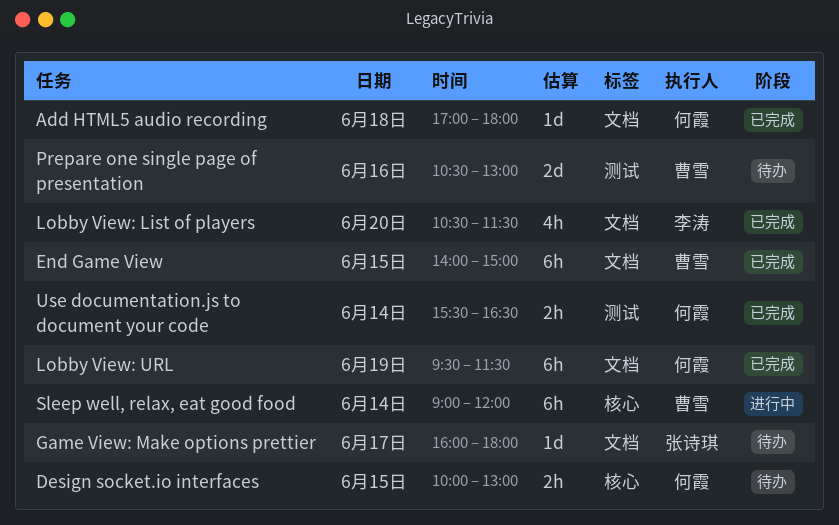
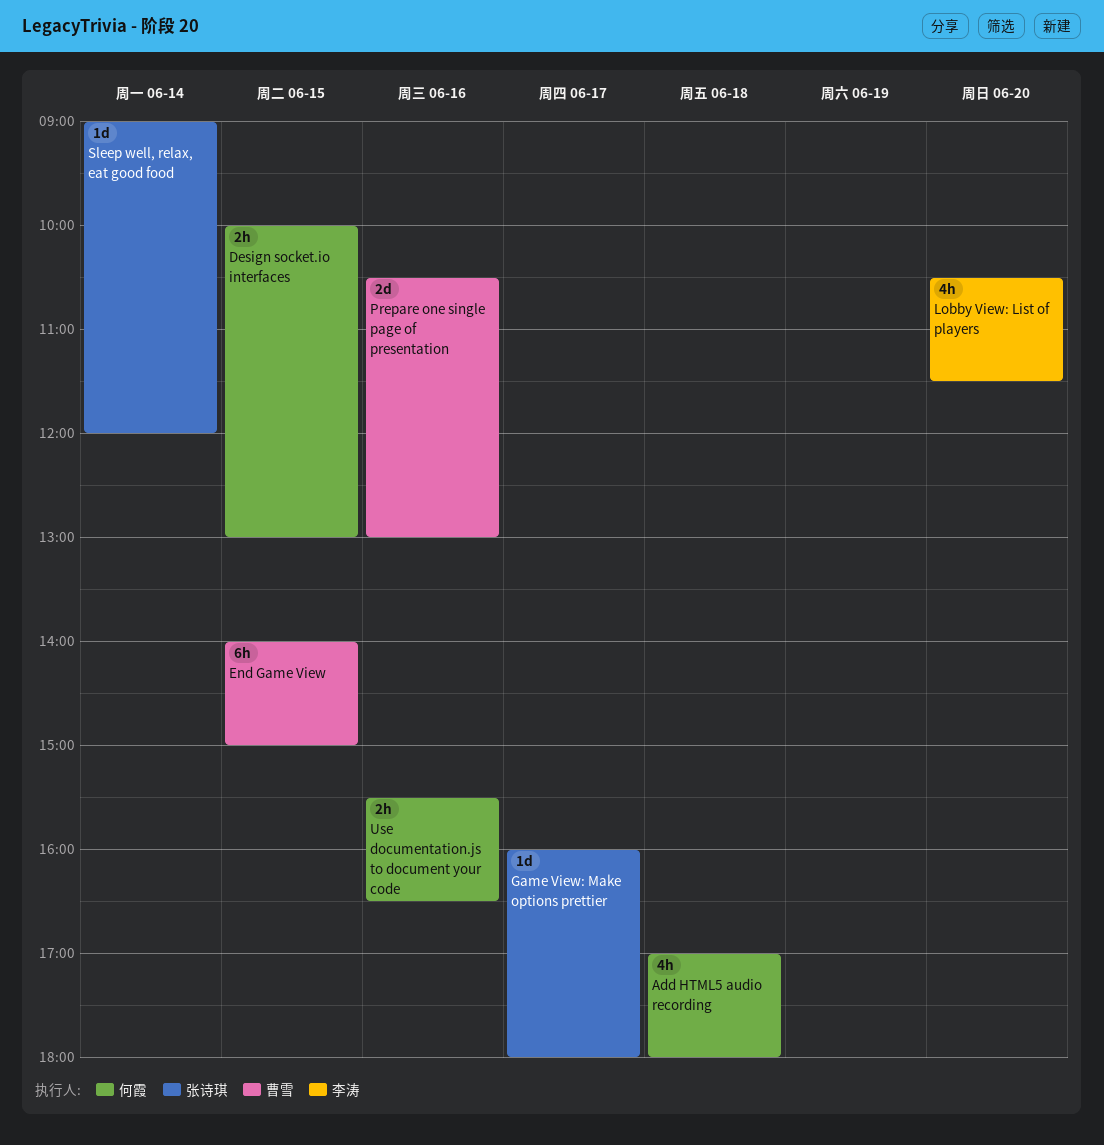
Add HTML5 audio recording, estimate: 1d -> 4h
Lobby View: URL: present -> none
Sleep well, relax, eat good food, owner: 曹雪 -> 张诗琪
Sleep well, relax, eat good food, estimate: 6h -> 1d
Use documentation.js to document your code, day: Jun 14 -> Jun 16

